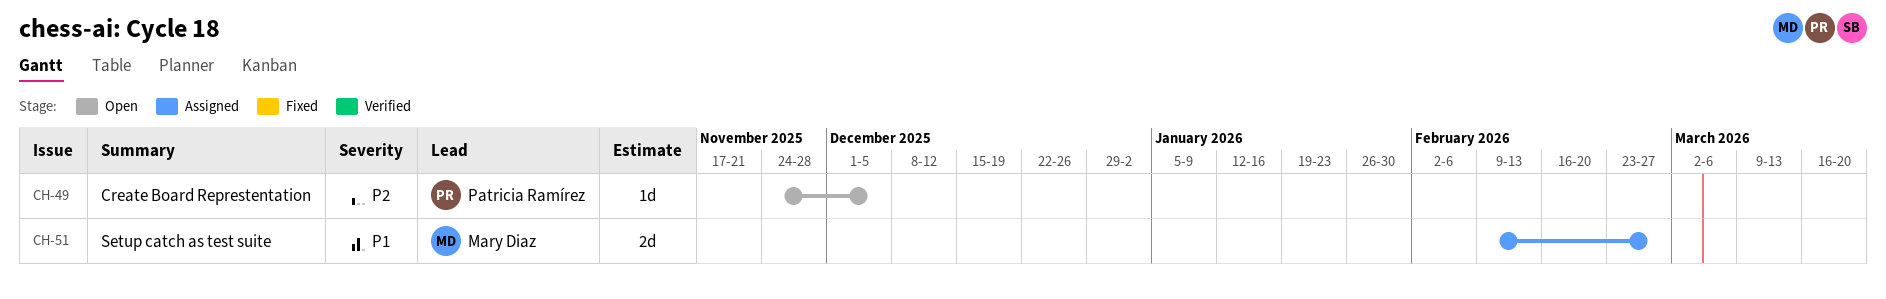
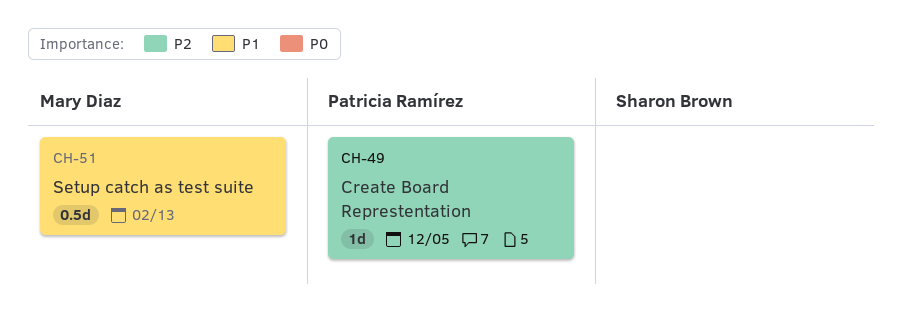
CH-51, estimate: 2d -> 0.5d
CH-51, due: Feb 27 -> Feb 13

